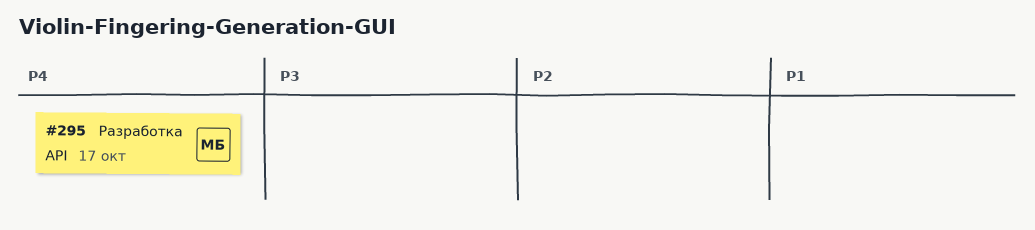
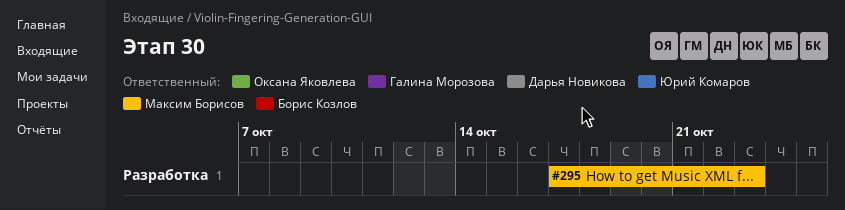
#295, due: Oct 17 -> Oct 23

